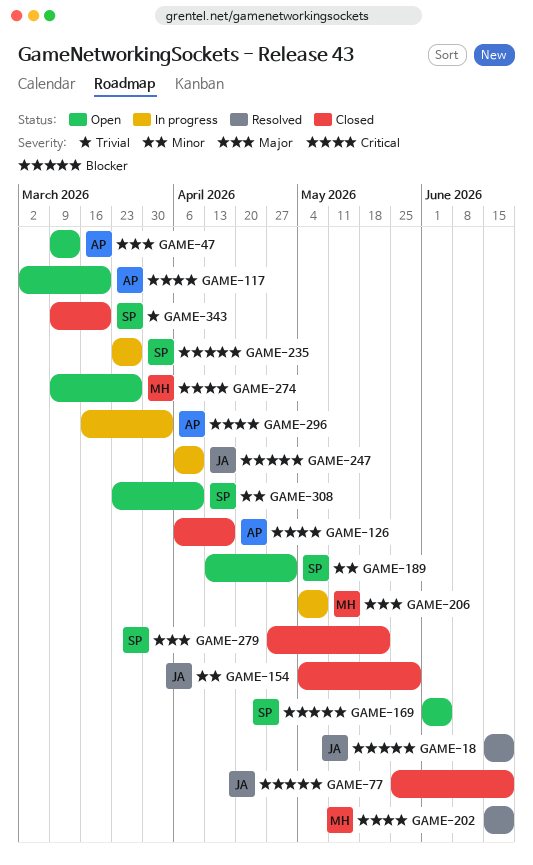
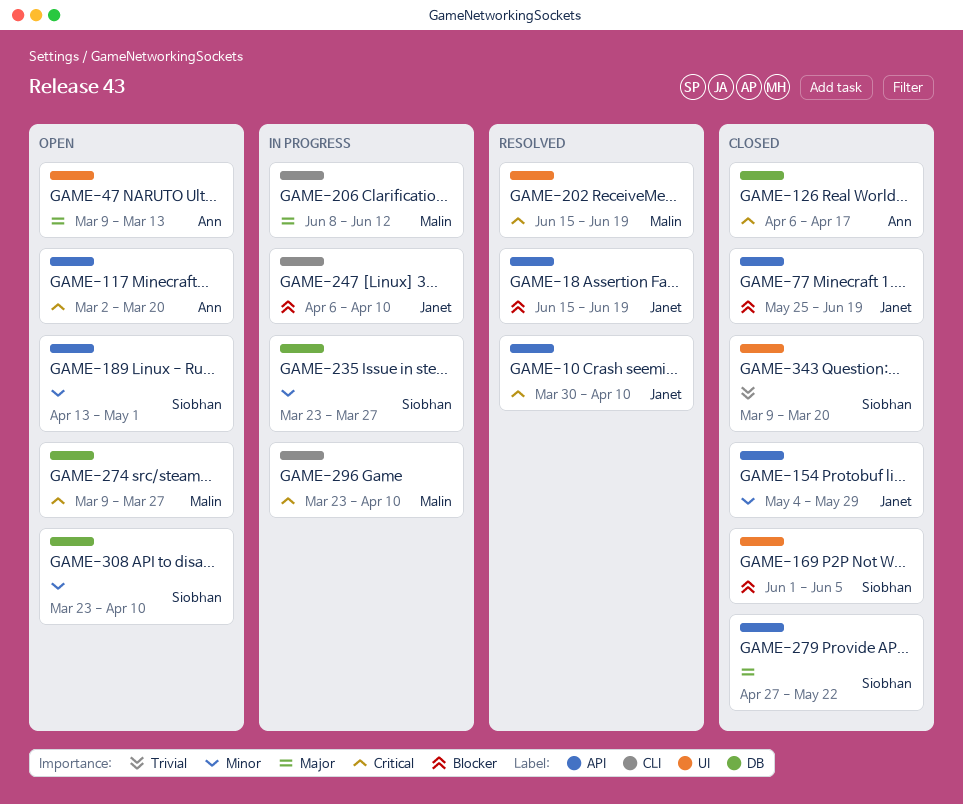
GAME-10: none -> present
GAME-169, status: Open -> Closed
GAME-206, start: May 4 -> Jun 8
GAME-206, due: May 8 -> Jun 12
GAME-235, priority: Blocker -> Minor
GAME-296, owner: Ann -> Malin
GAME-296, start: Mar 16 -> Mar 23
GAME-296, due: Apr 3 -> Apr 10

